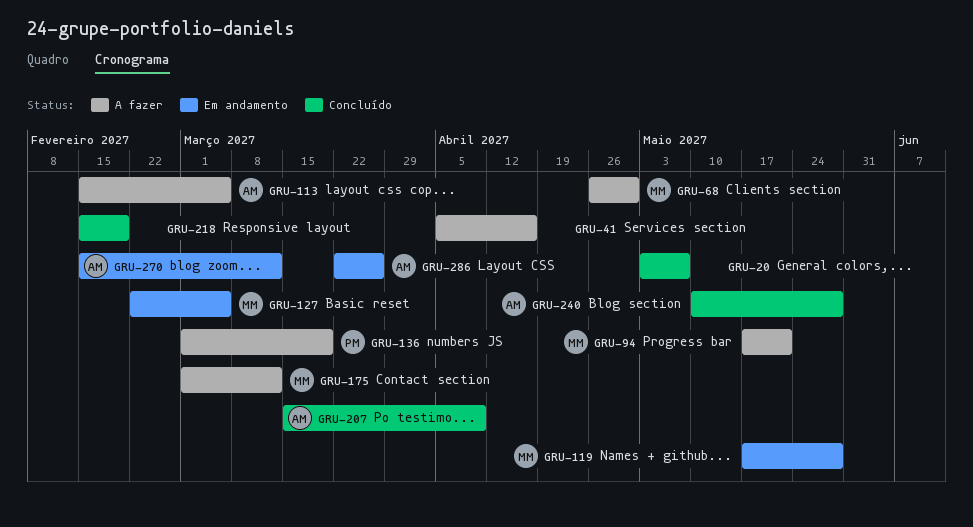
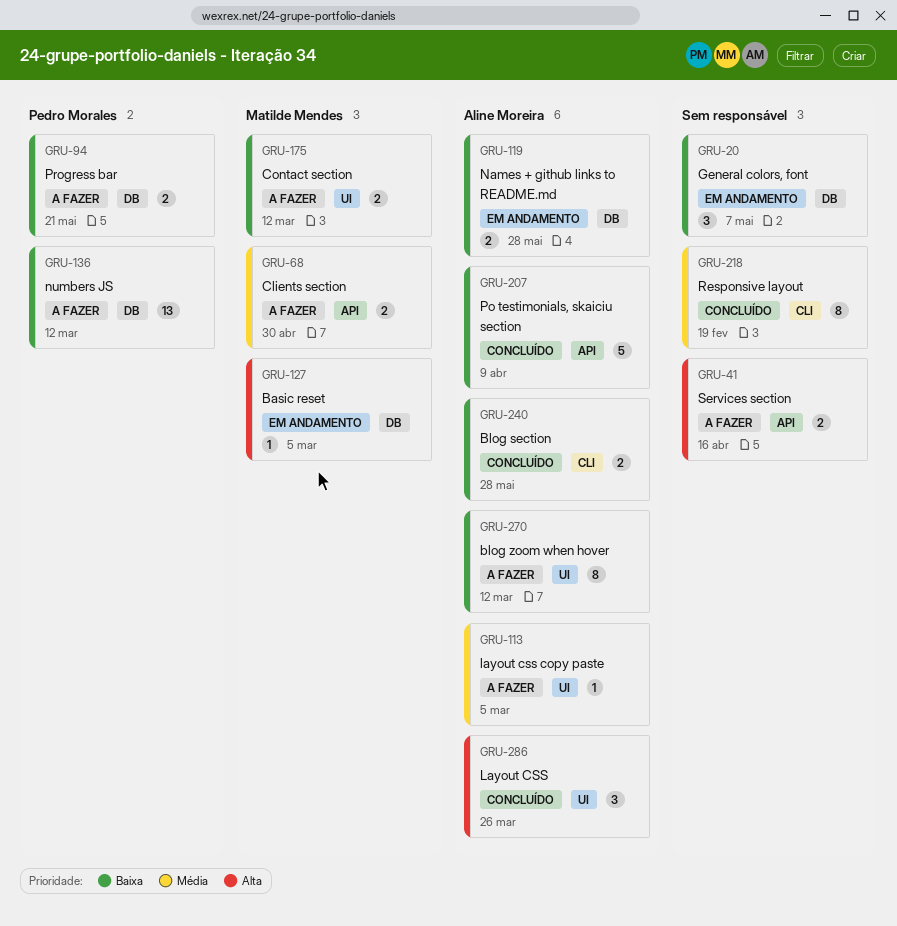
GRU-20, status: Concluído -> Em andamento
GRU-94, owner: Matilde Mendes -> Pedro Morales
GRU-119, owner: Matilde Mendes -> Aline Moreira
GRU-136, due: Mar 19 -> Mar 12
GRU-270, status: Em andamento -> A fazer
GRU-286, status: Em andamento -> Concluído

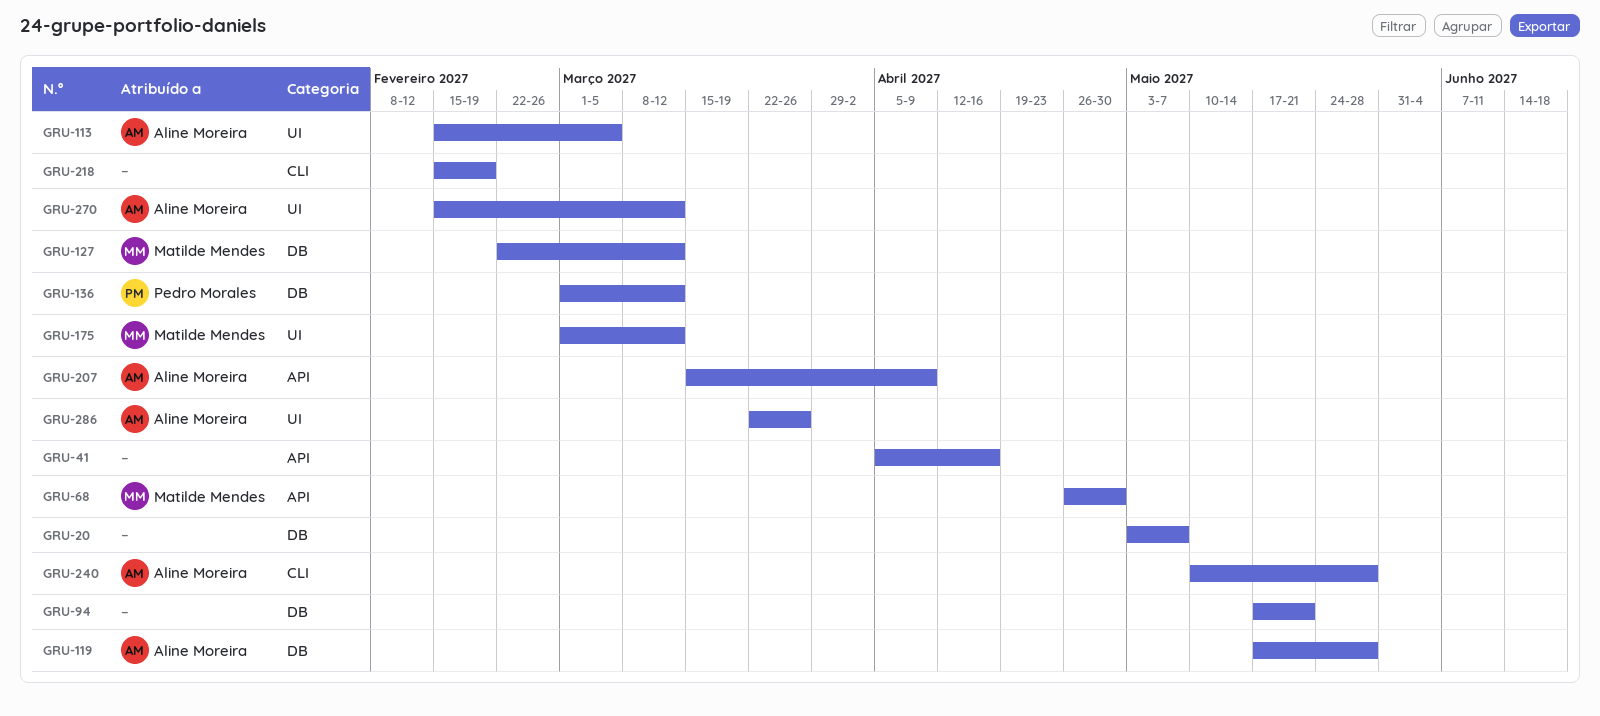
GRU-94, owner: Pedro Morales -> none
GRU-127, due: Mar 5 -> Mar 12

